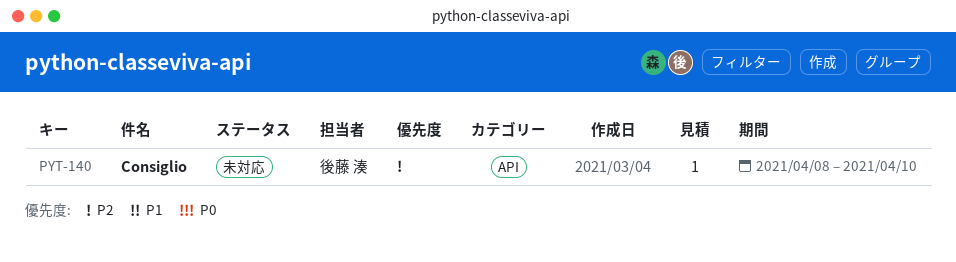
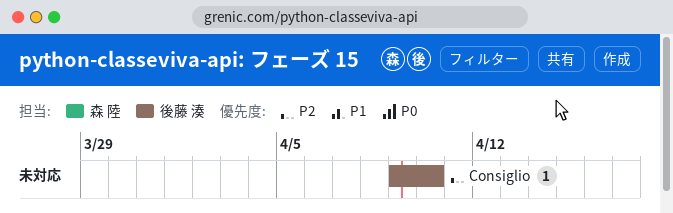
Consiglio, start: Apr 8 -> Apr 9

